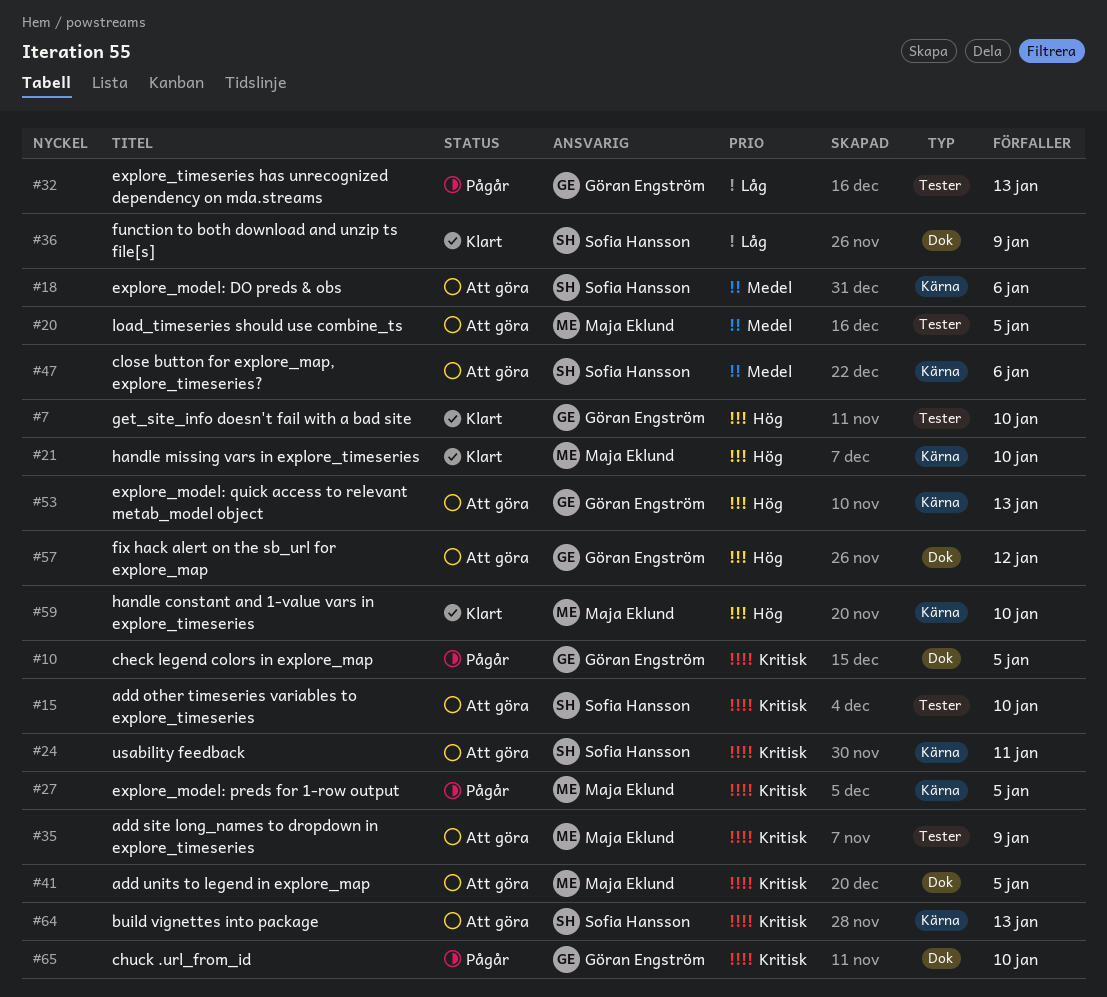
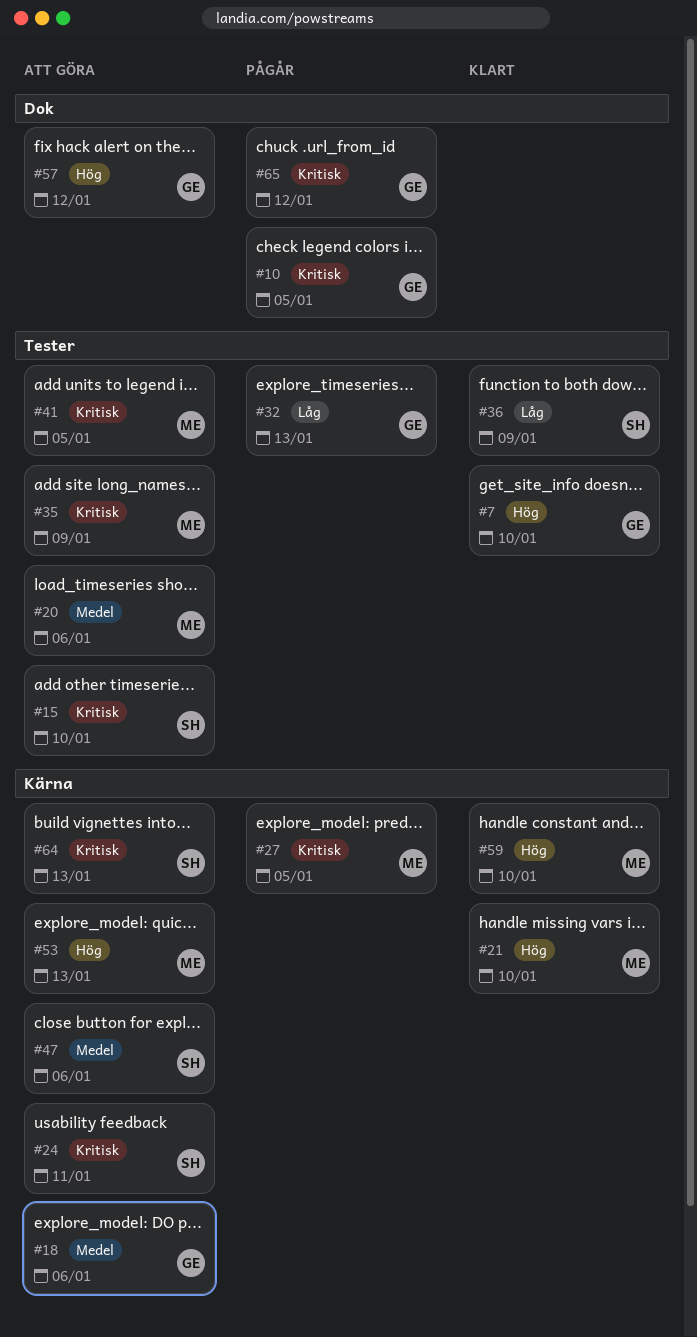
#18, owner: Sofia Hansson -> Göran Engström
#20, due: Jan 5 -> Jan 6
#36, label: Dok -> Tester
#41, label: Dok -> Tester
#53, owner: Göran Engström -> Maja Eklund
#65, due: Jan 10 -> Jan 12

